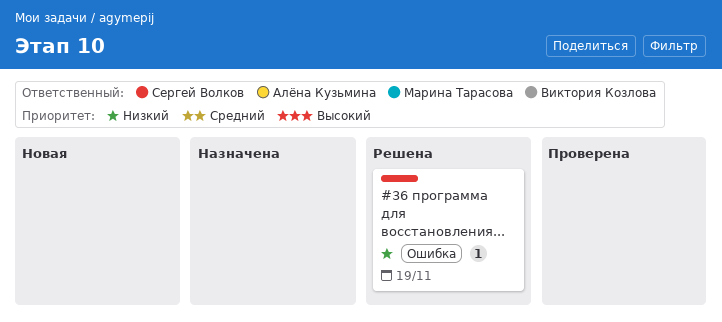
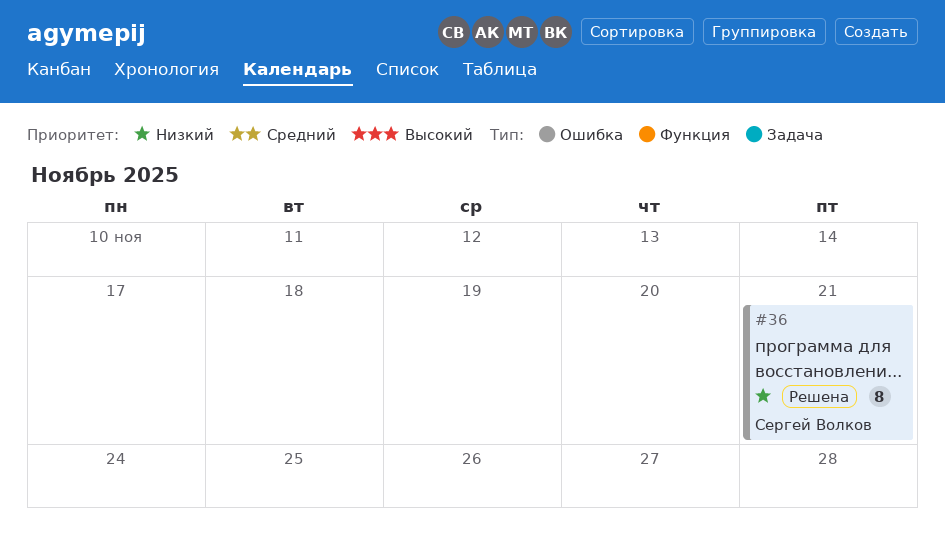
#36, estimate: 1 -> 8
#36, due: Nov 19 -> Nov 21

